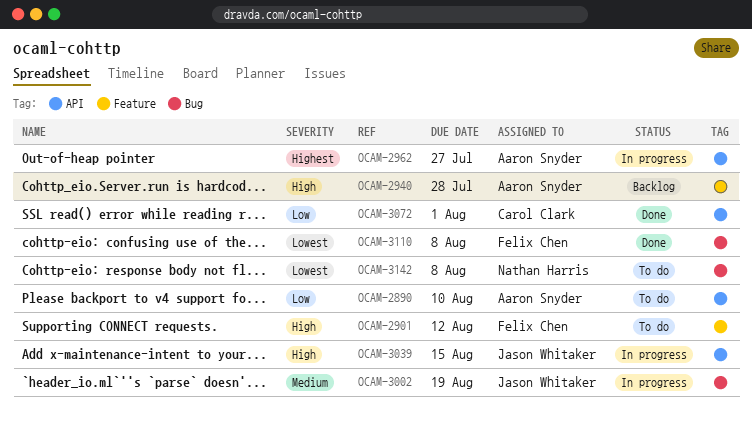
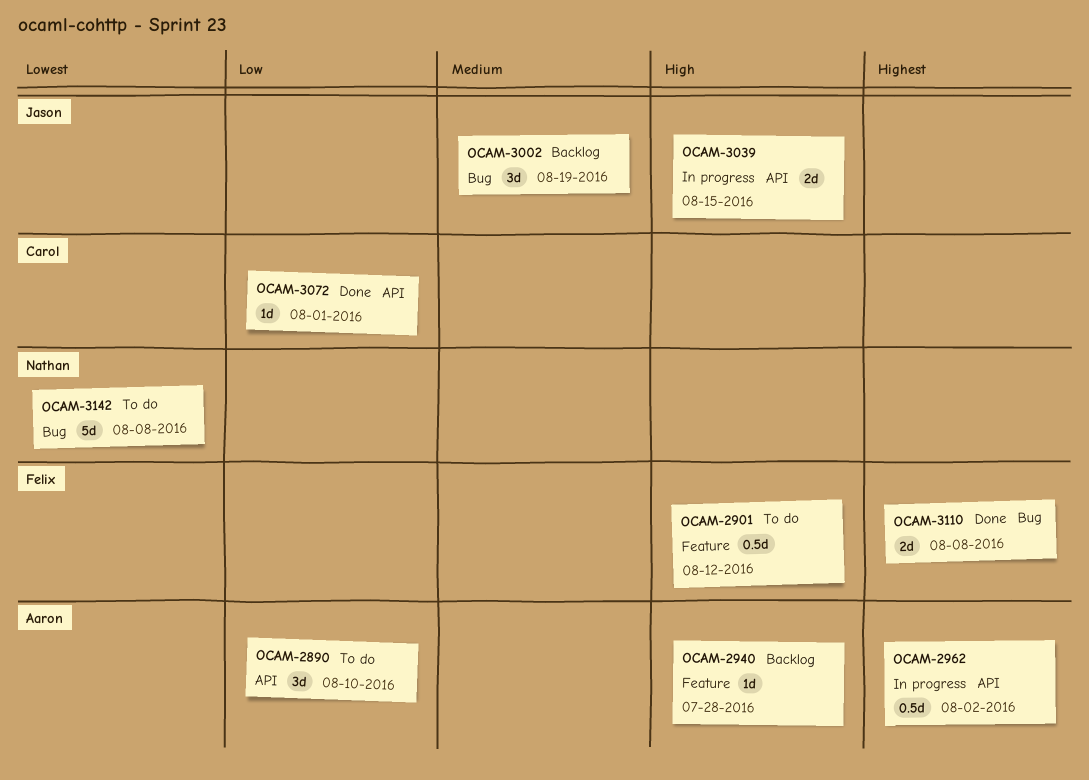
OCAM-2962, due: Jul 27 -> Aug 2
OCAM-3002, status: In progress -> Backlog
OCAM-3110, priority: Lowest -> Highest

